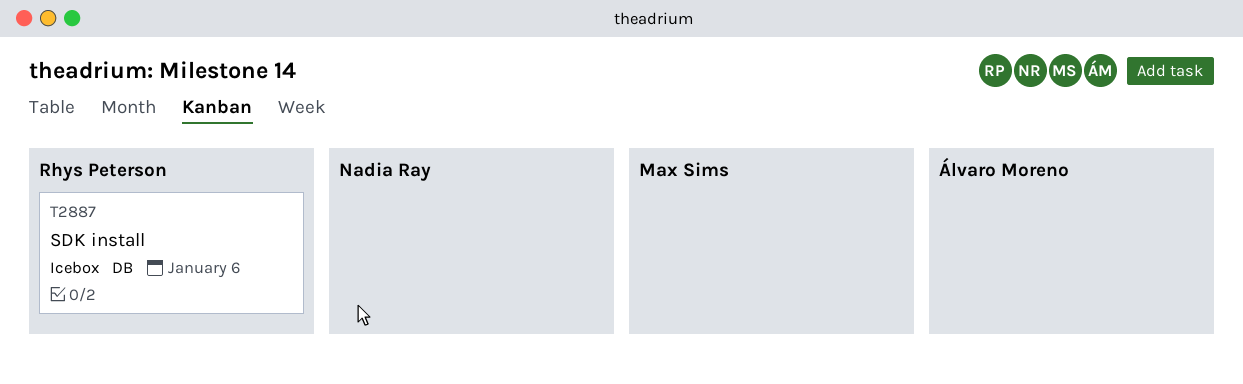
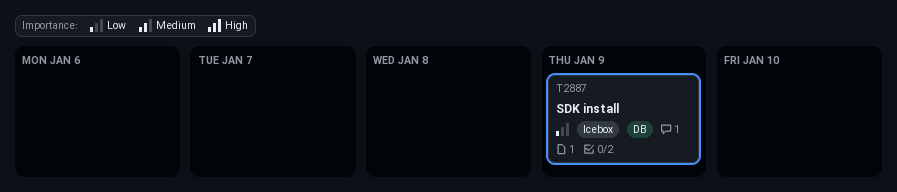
T2887, due: Jan 6 -> Jan 9

